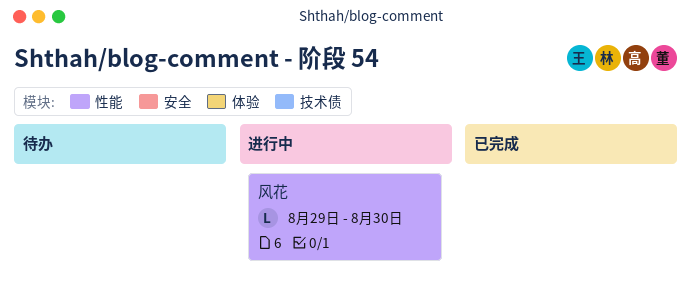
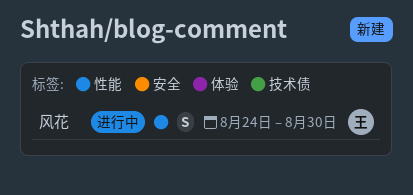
风花, estimate: L -> S
风花, start: Aug 29 -> Aug 24

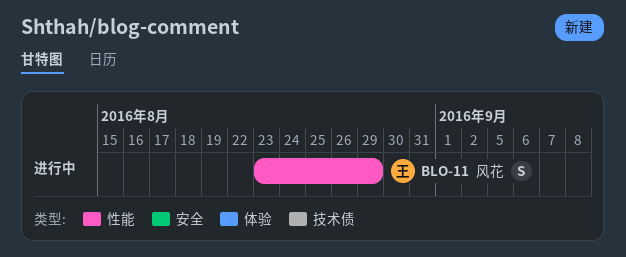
风花, start: Aug 24 -> Aug 23
风花, due: Aug 30 -> Aug 29

